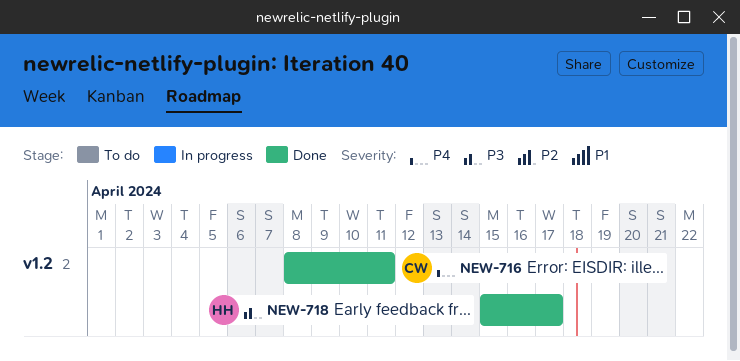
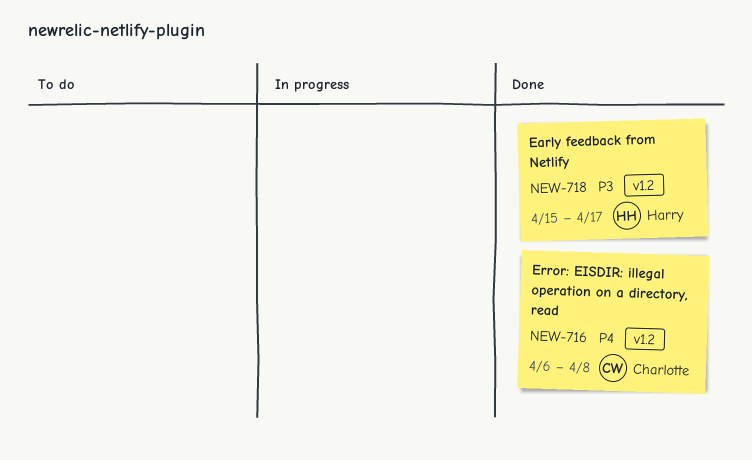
NEW-716, start: Apr 8 -> Apr 6
NEW-716, due: Apr 11 -> Apr 8

